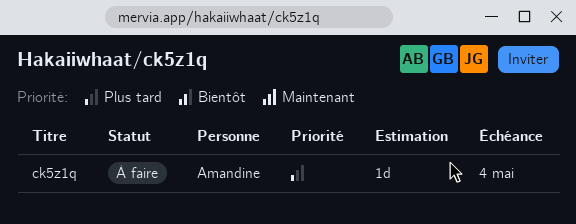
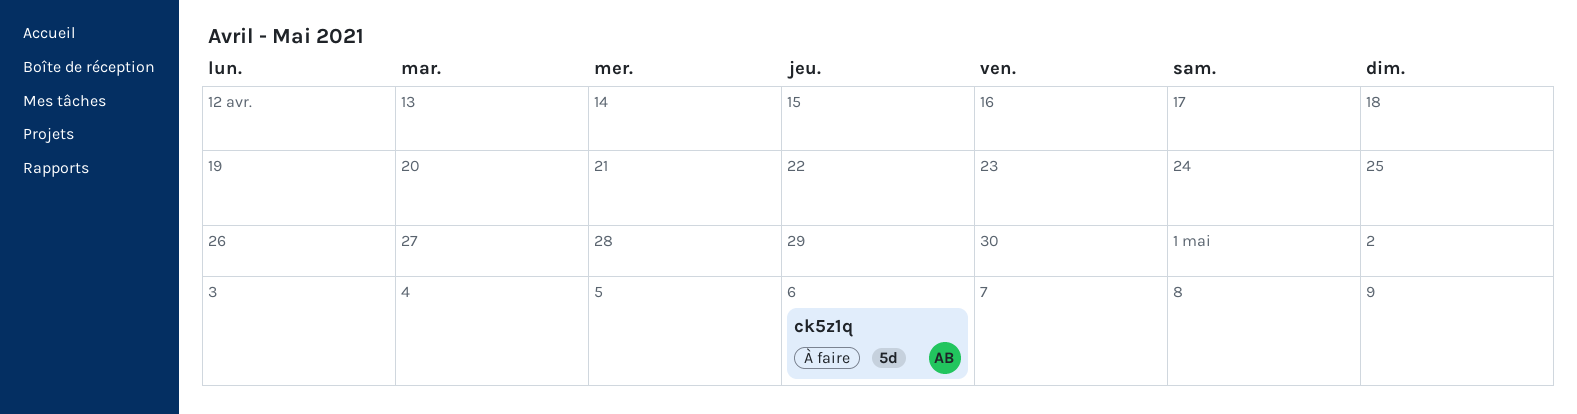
ck5z1q, estimate: 1d -> 5d
ck5z1q, due: May 4 -> May 6

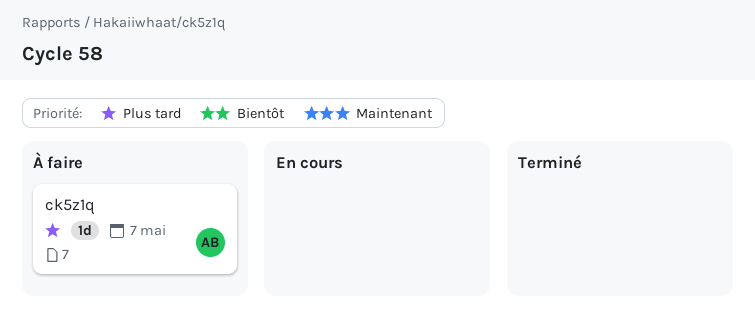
ck5z1q, estimate: 5d -> 1d
ck5z1q, due: May 6 -> May 7

